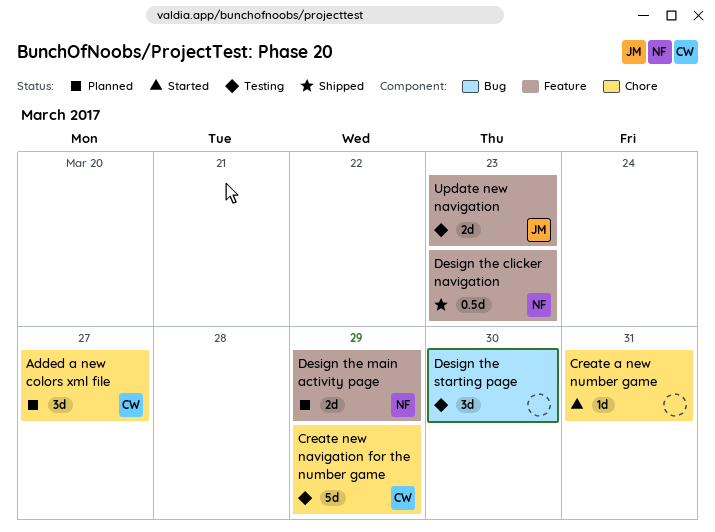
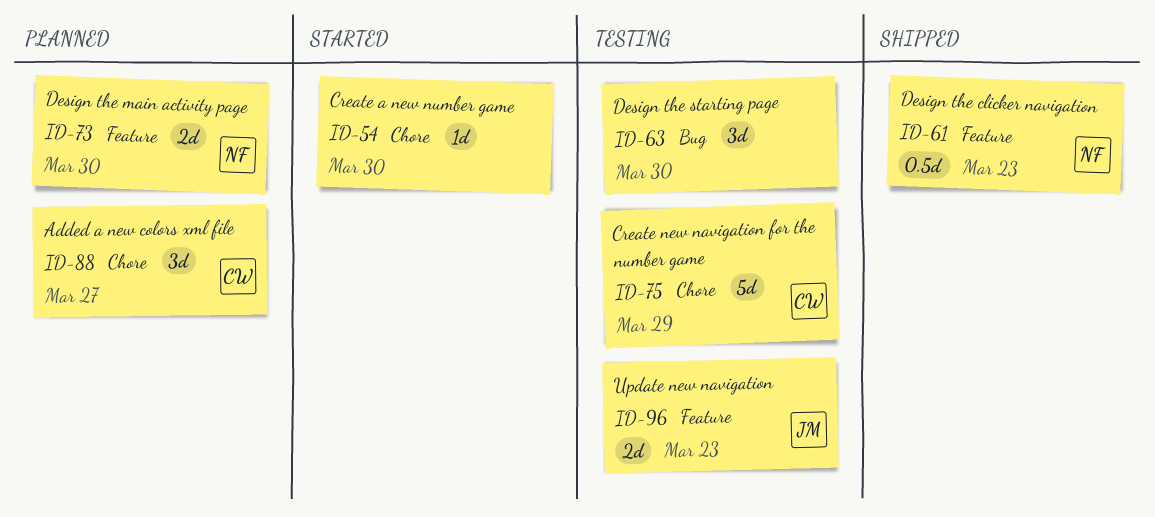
Create a new number game, due: Mar 31 -> Mar 30
Design the main activity page, due: Mar 29 -> Mar 30

